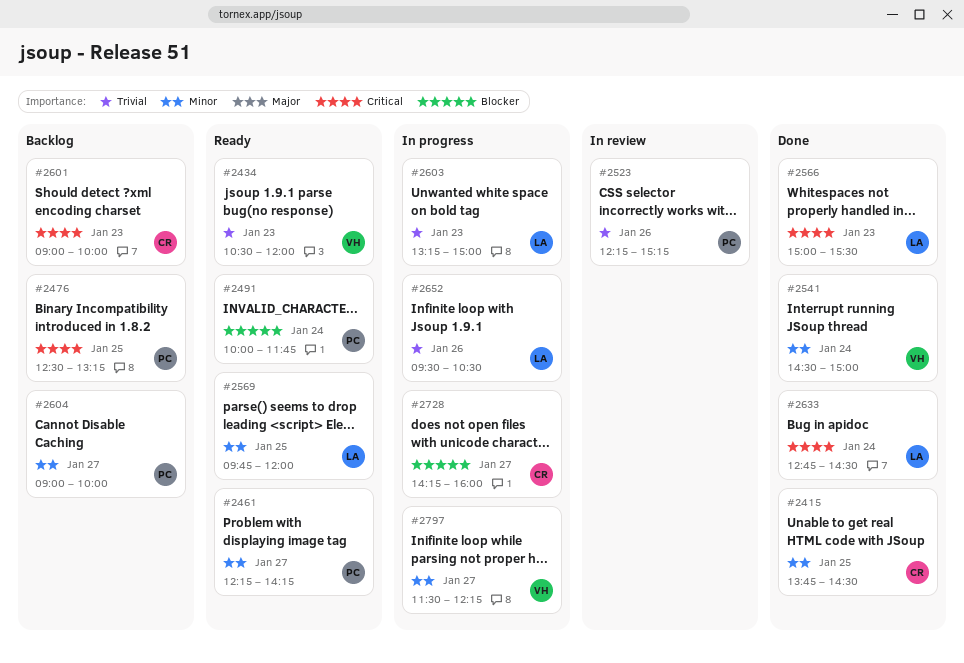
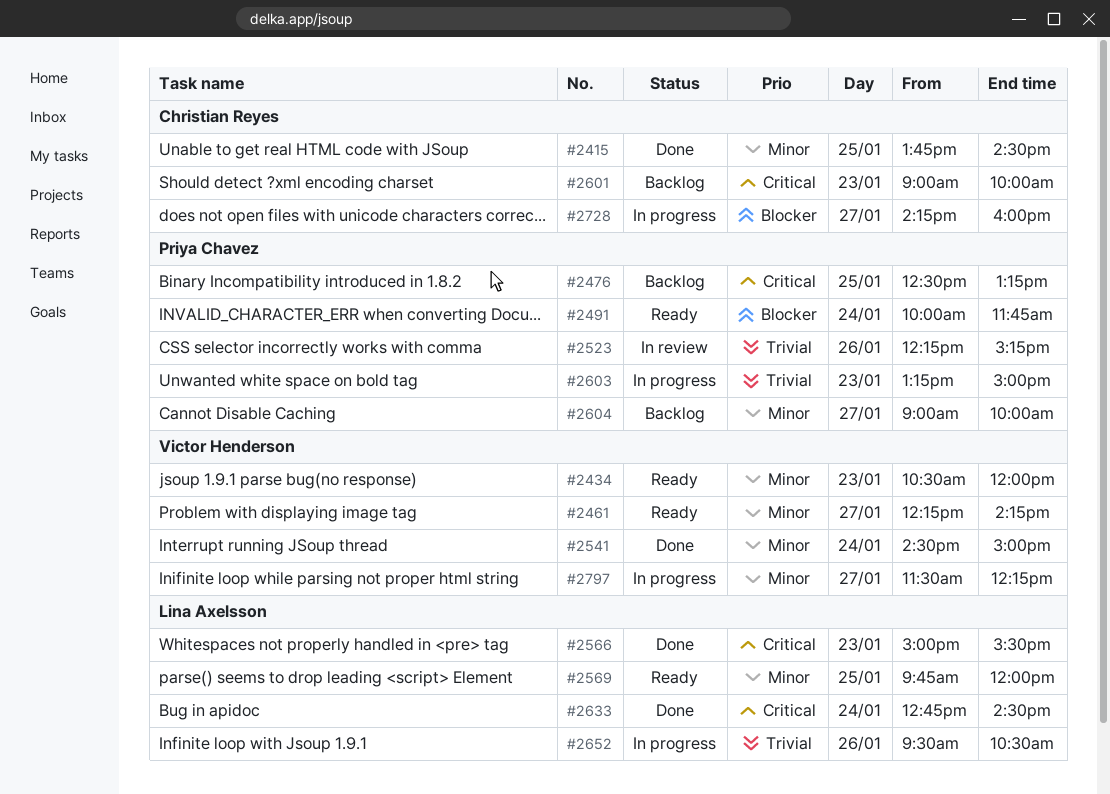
#2434, priority: Trivial -> Minor
#2461, owner: Priya Chavez -> Victor Henderson
#2603, owner: Lina Axelsson -> Priya Chavez

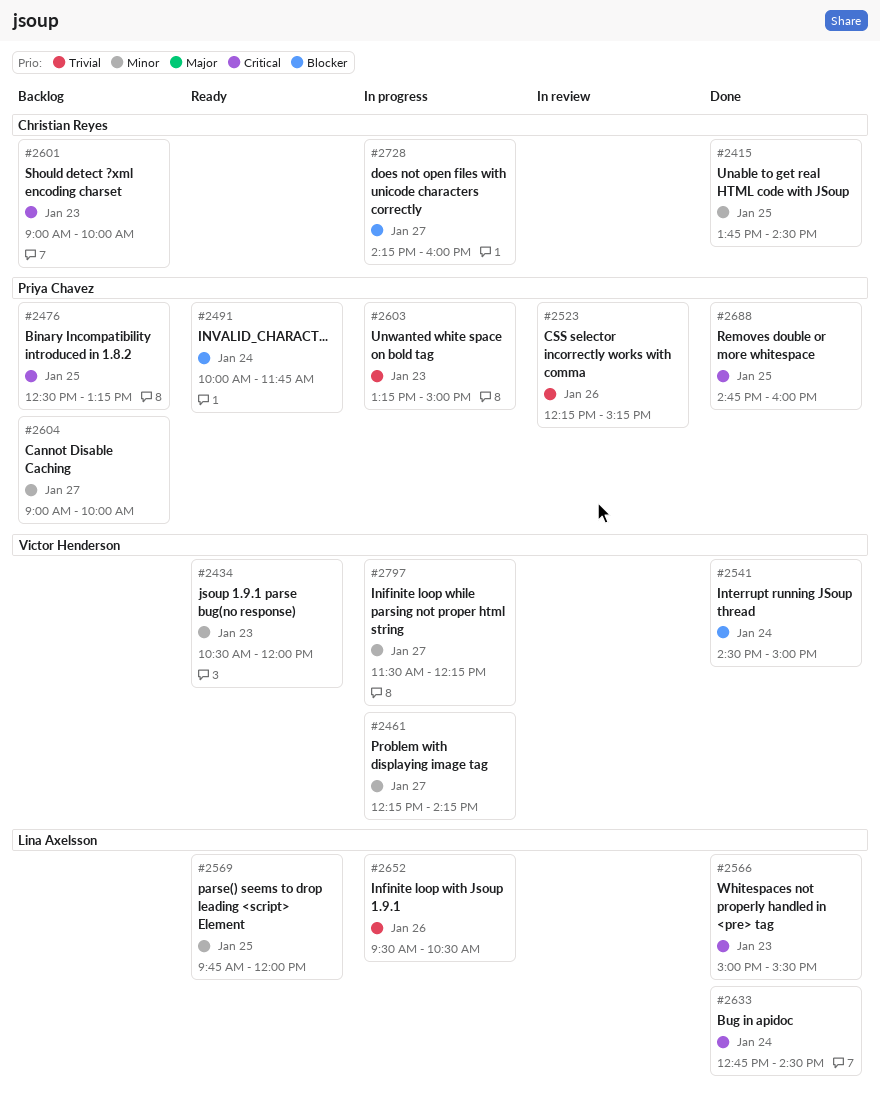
#2461, status: Ready -> In progress
#2541, priority: Minor -> Blocker
#2688: none -> present

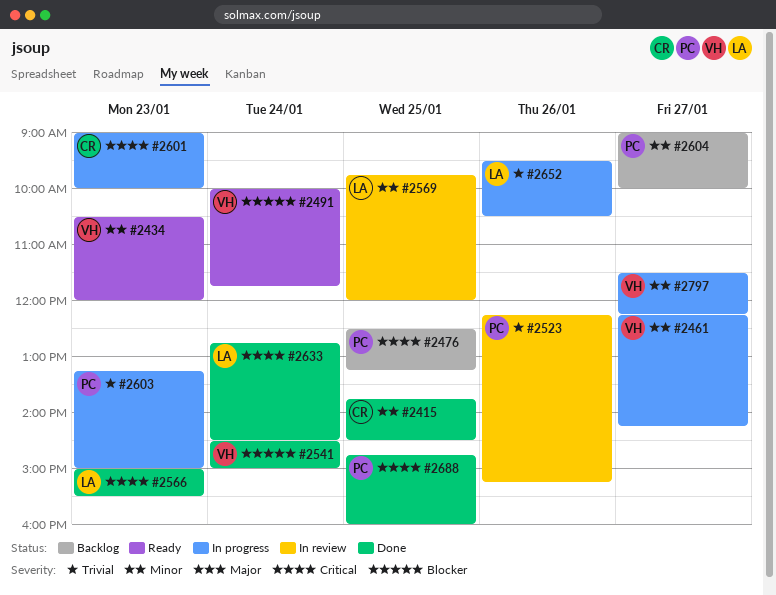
#2491, owner: Priya Chavez -> Victor Henderson
#2569, status: Ready -> In review
#2601, status: Backlog -> In progress
#2728: present -> none

